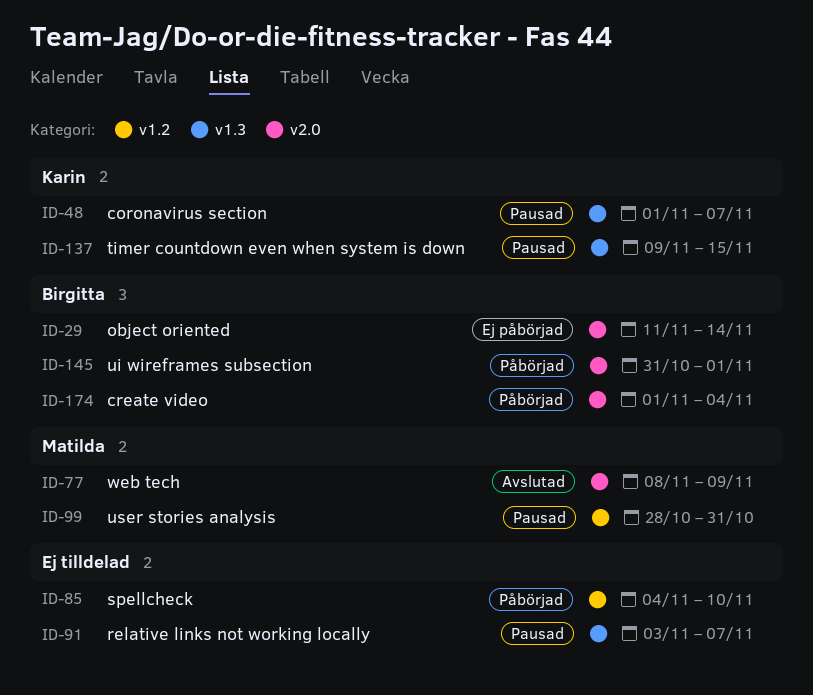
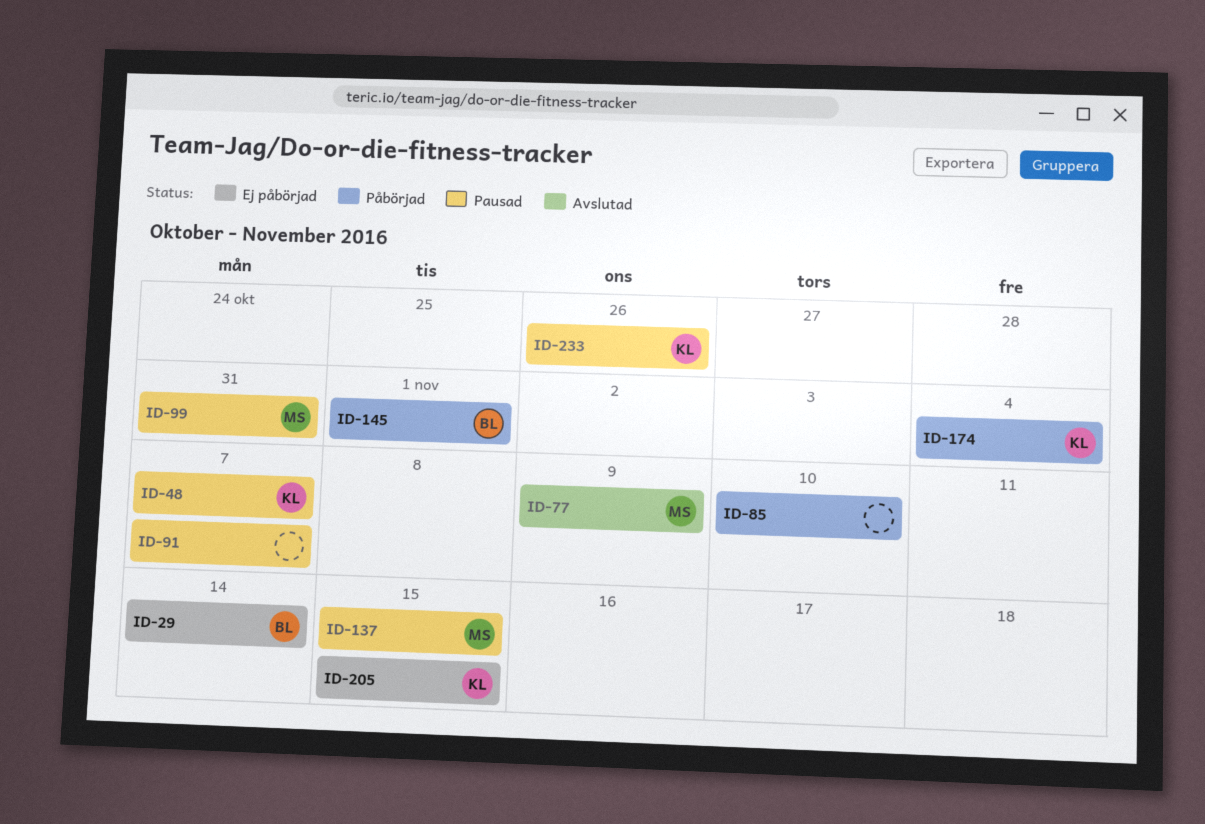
ID-137, owner: Karin -> Matilda
ID-174, owner: Birgitta -> Karin
ID-205: none -> present
ID-233: none -> present

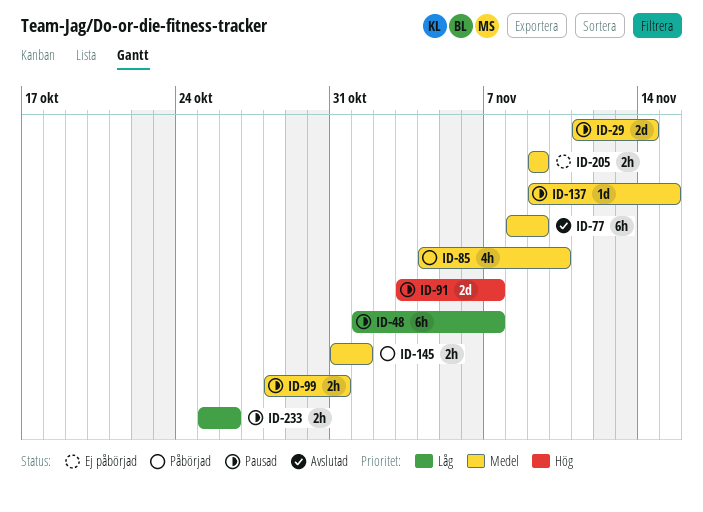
ID-29, status: Ej påbörjad -> Pausad
ID-174: present -> none
ID-205, due: Nov 15 -> Nov 9

